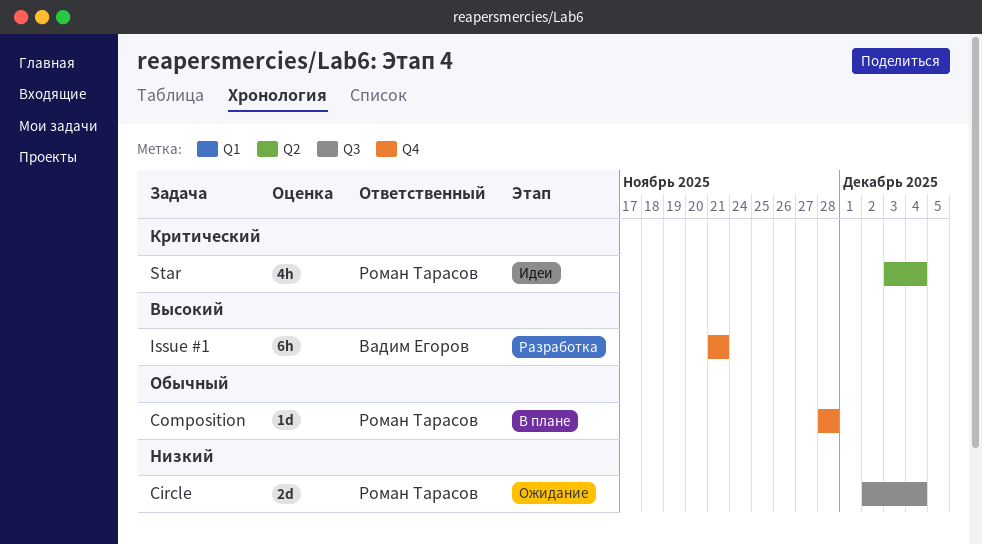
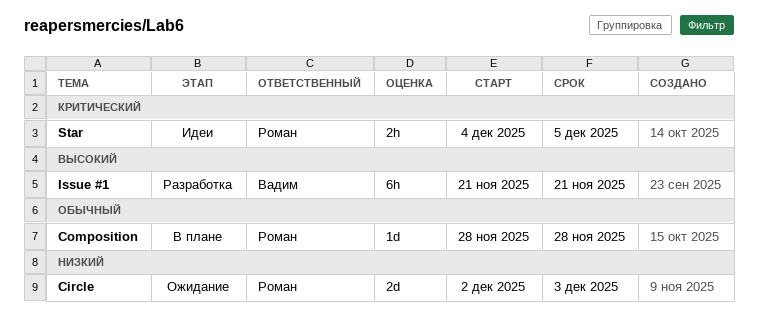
Circle, due: Dec 4 -> Dec 3
Star, estimate: 4h -> 2h
Star, start: Dec 3 -> Dec 4
Star, due: Dec 4 -> Dec 5

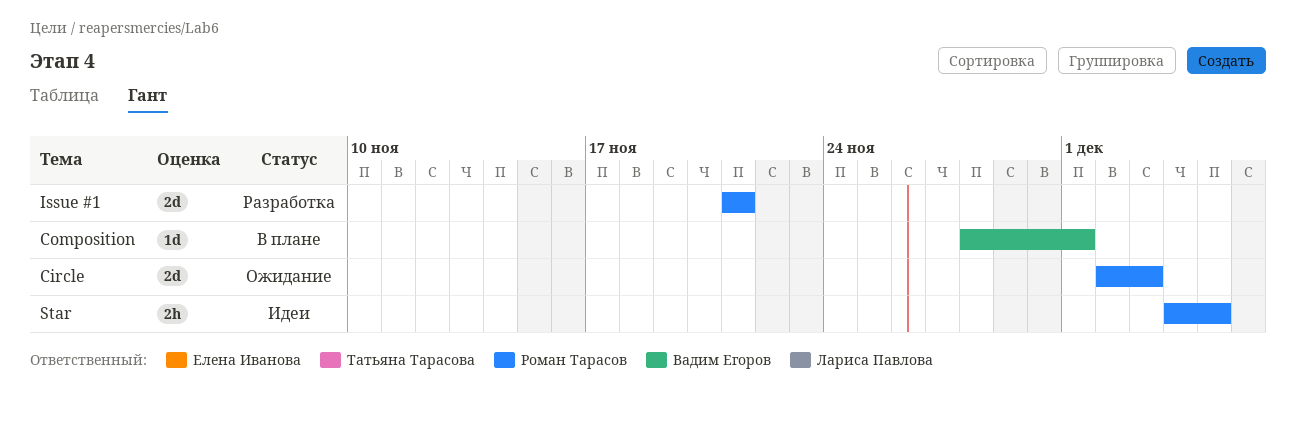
Composition, owner: Роман Тарасов -> Вадим Егоров
Composition, due: Nov 28 -> Dec 1
Issue #1, owner: Вадим Егоров -> Роман Тарасов
Issue #1, estimate: 6h -> 2d

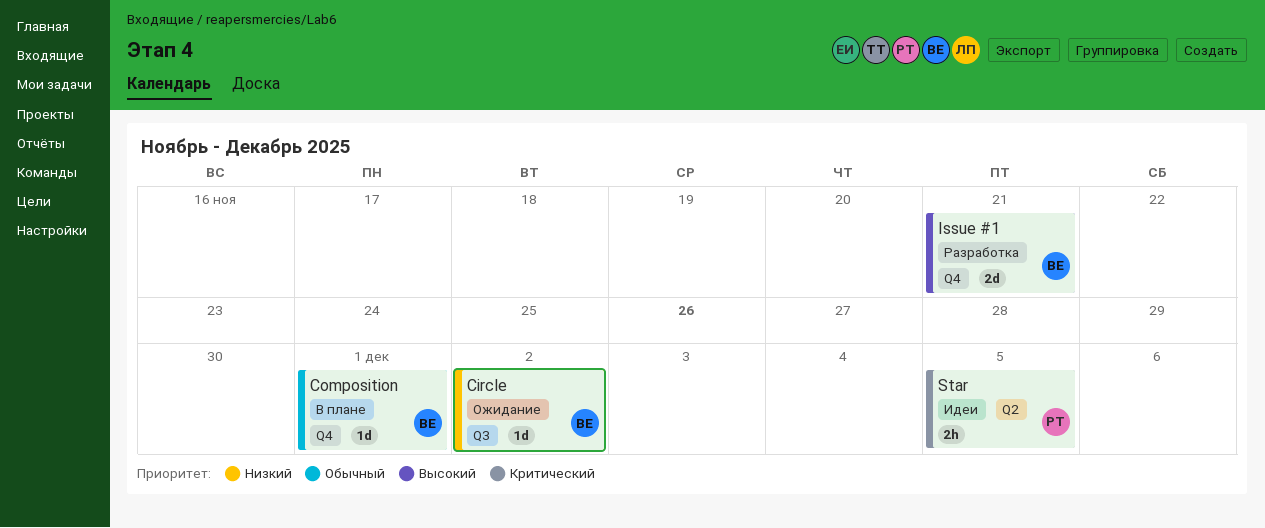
Circle, owner: Роман Тарасов -> Вадим Егоров
Circle, estimate: 2d -> 1d
Circle, due: Dec 3 -> Dec 2
Issue #1, owner: Роман Тарасов -> Вадим Егоров

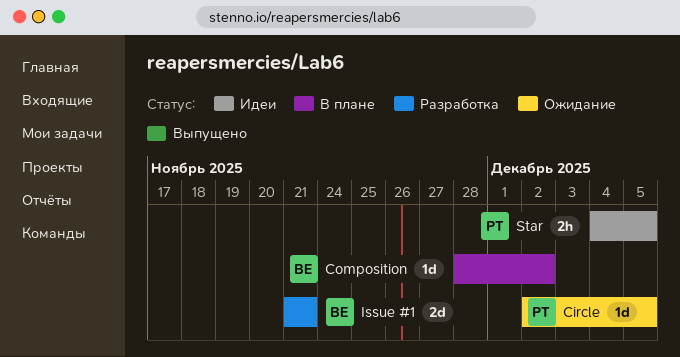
Circle, owner: ВЕ -> РТ
Circle, due: Dec 2 -> Dec 5
Composition, due: Dec 1 -> Dec 2

